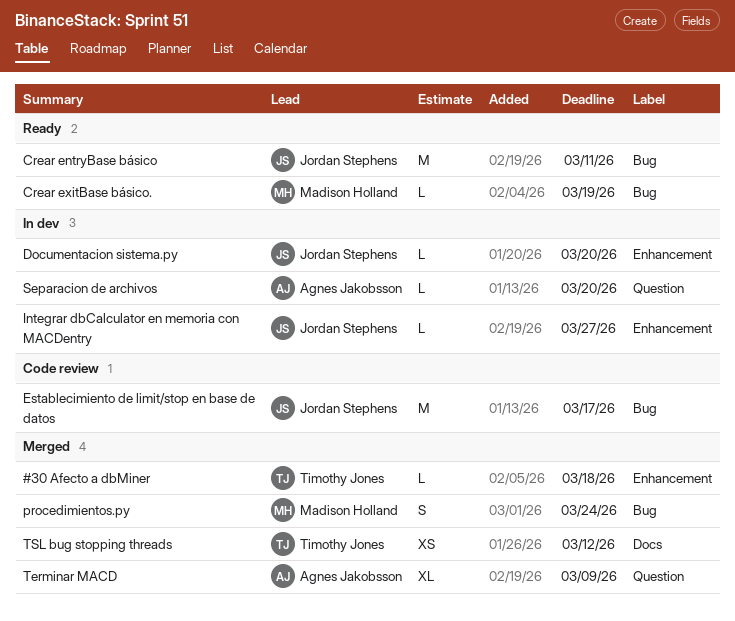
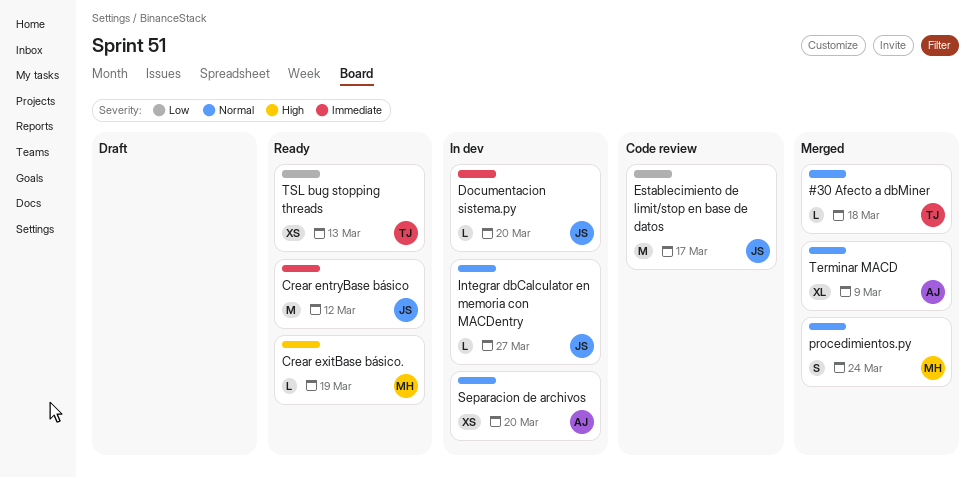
Crear entryBase básico, due: Mar 11 -> Mar 12
Separacion de archivos, estimate: L -> XS
TSL bug stopping threads, status: Merged -> Ready
TSL bug stopping threads, due: Mar 12 -> Mar 13

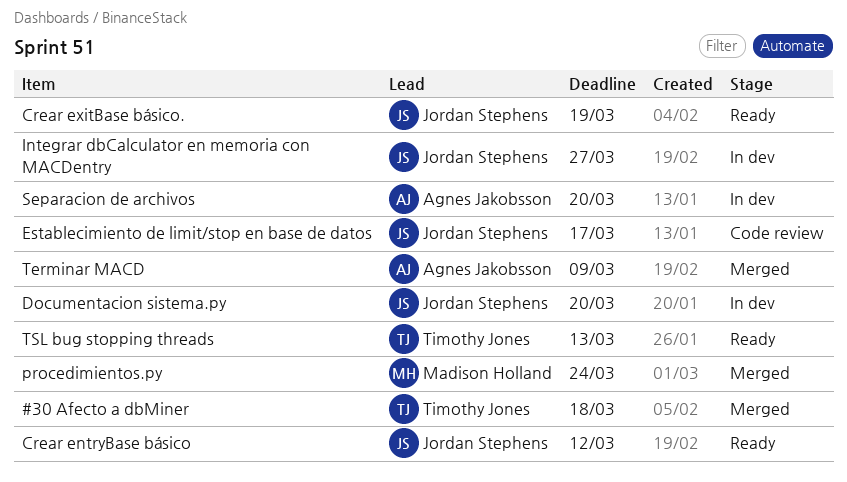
Crear exitBase básico., owner: Madison Holland -> Jordan Stephens

